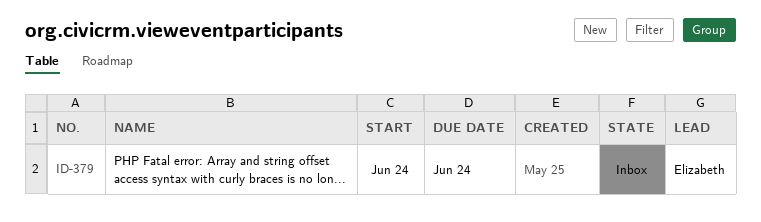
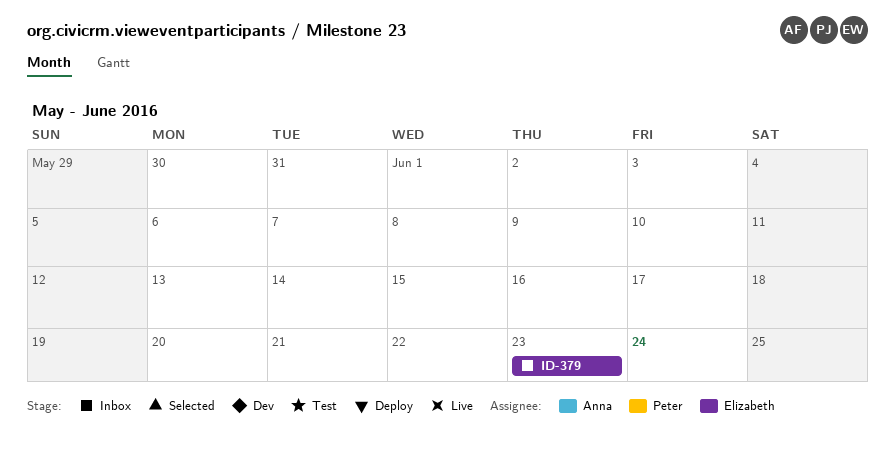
ID-379, start: Jun 24 -> Jun 23
ID-379, due: Jun 24 -> Jun 23

